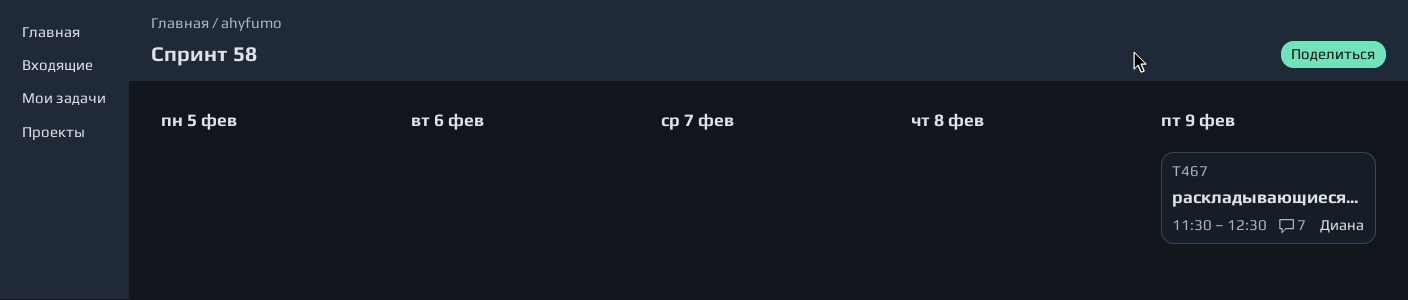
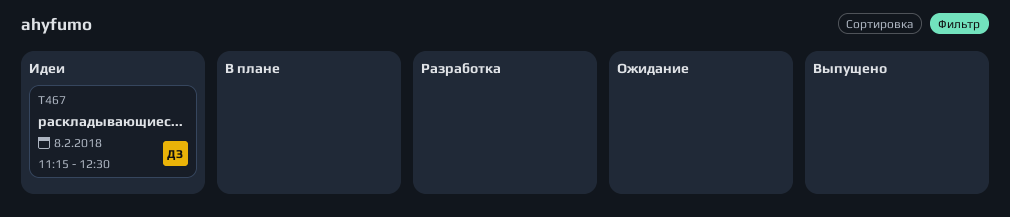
T467, day: Feb 9 -> Feb 8
T467, begins: 11:30 -> 11:15

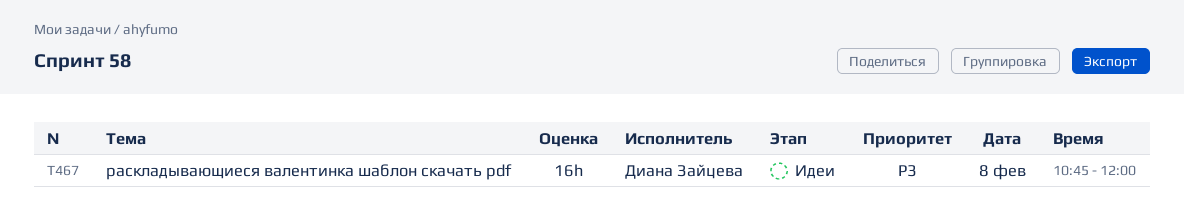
T467, begins: 11:15 -> 10:45
T467, ends: 12:30 -> 12:00

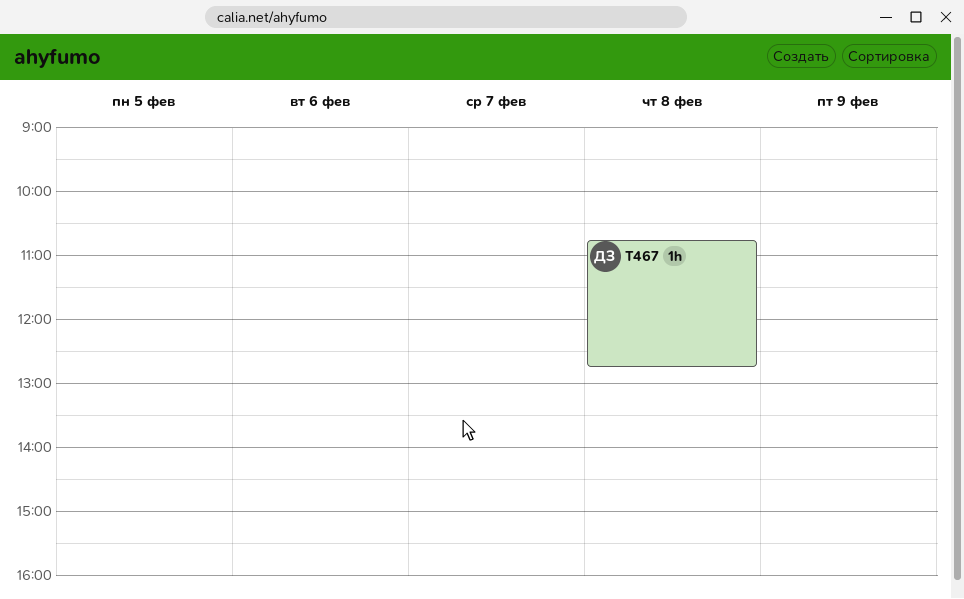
T467, estimate: 16h -> 1h
T467, ends: 12:00 -> 12:45

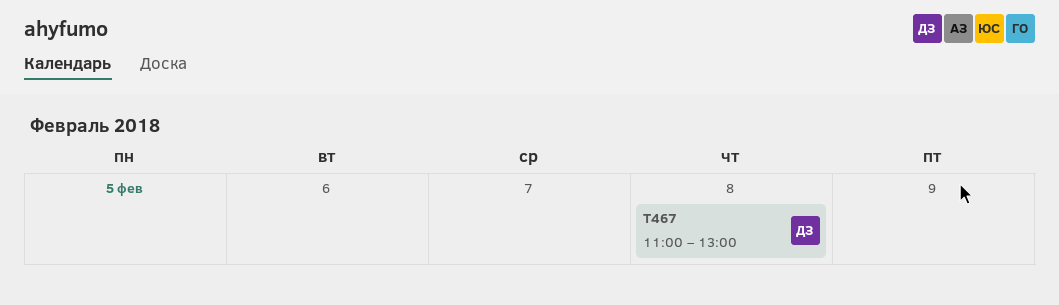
T467, begins: 10:45 -> 11:00
T467, ends: 12:45 -> 13:00

